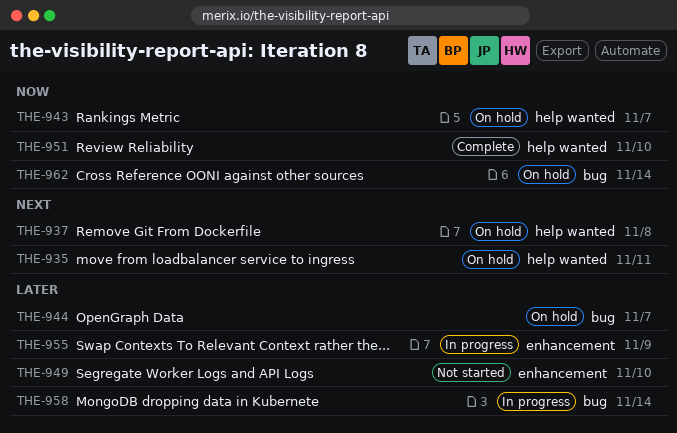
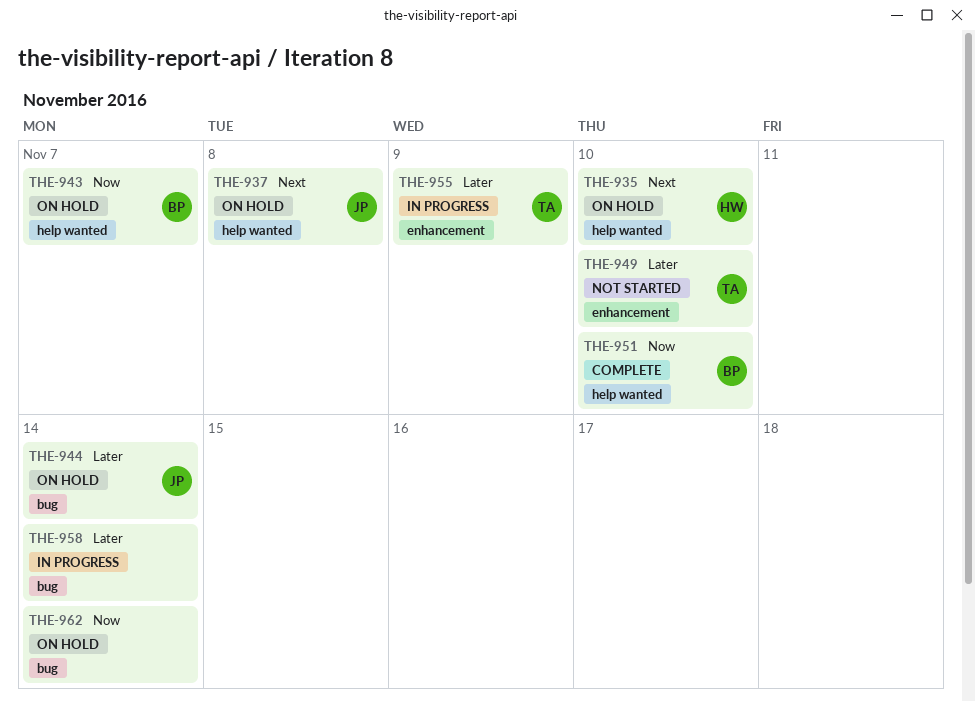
THE-935, due: Nov 11 -> Nov 10
THE-944, due: Nov 7 -> Nov 14

